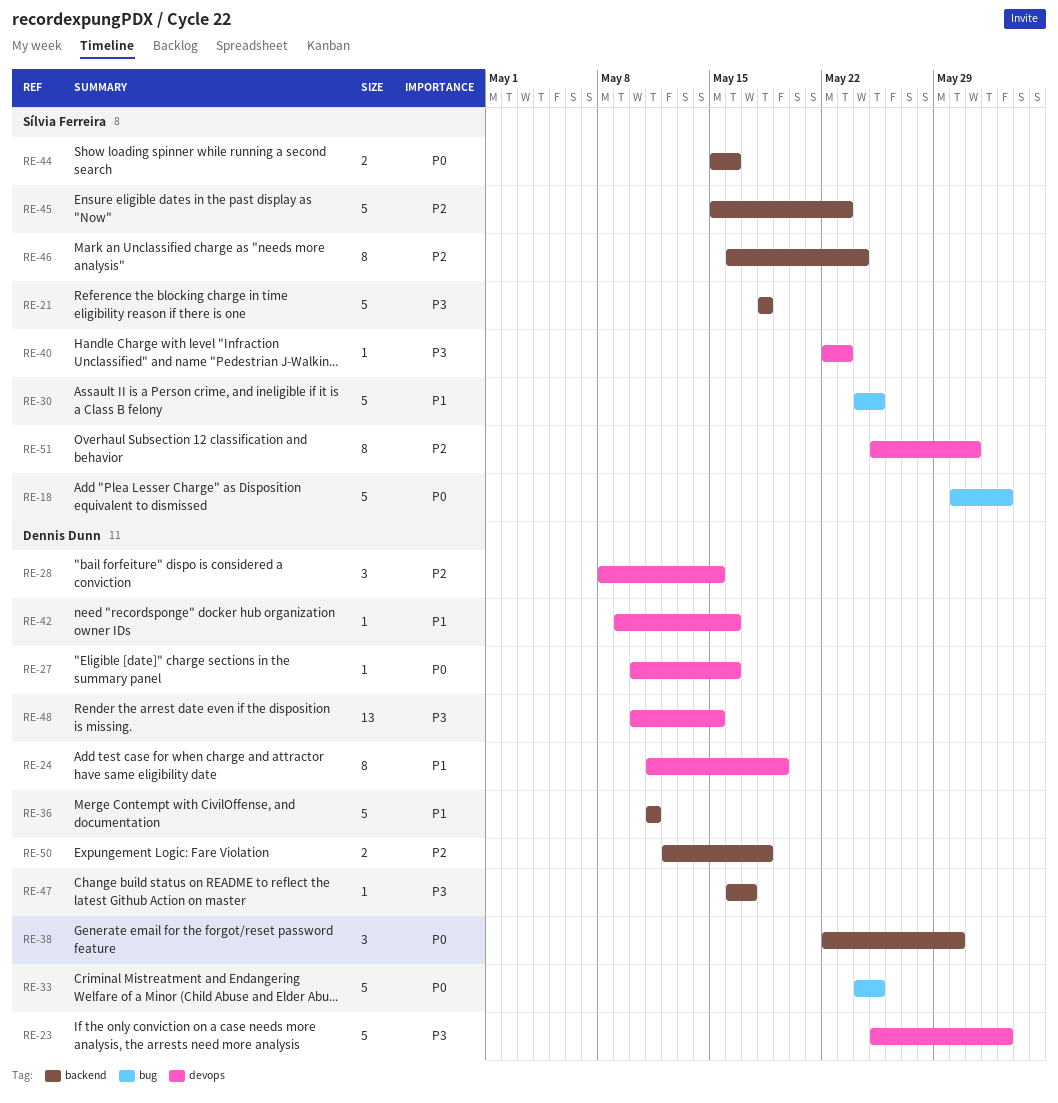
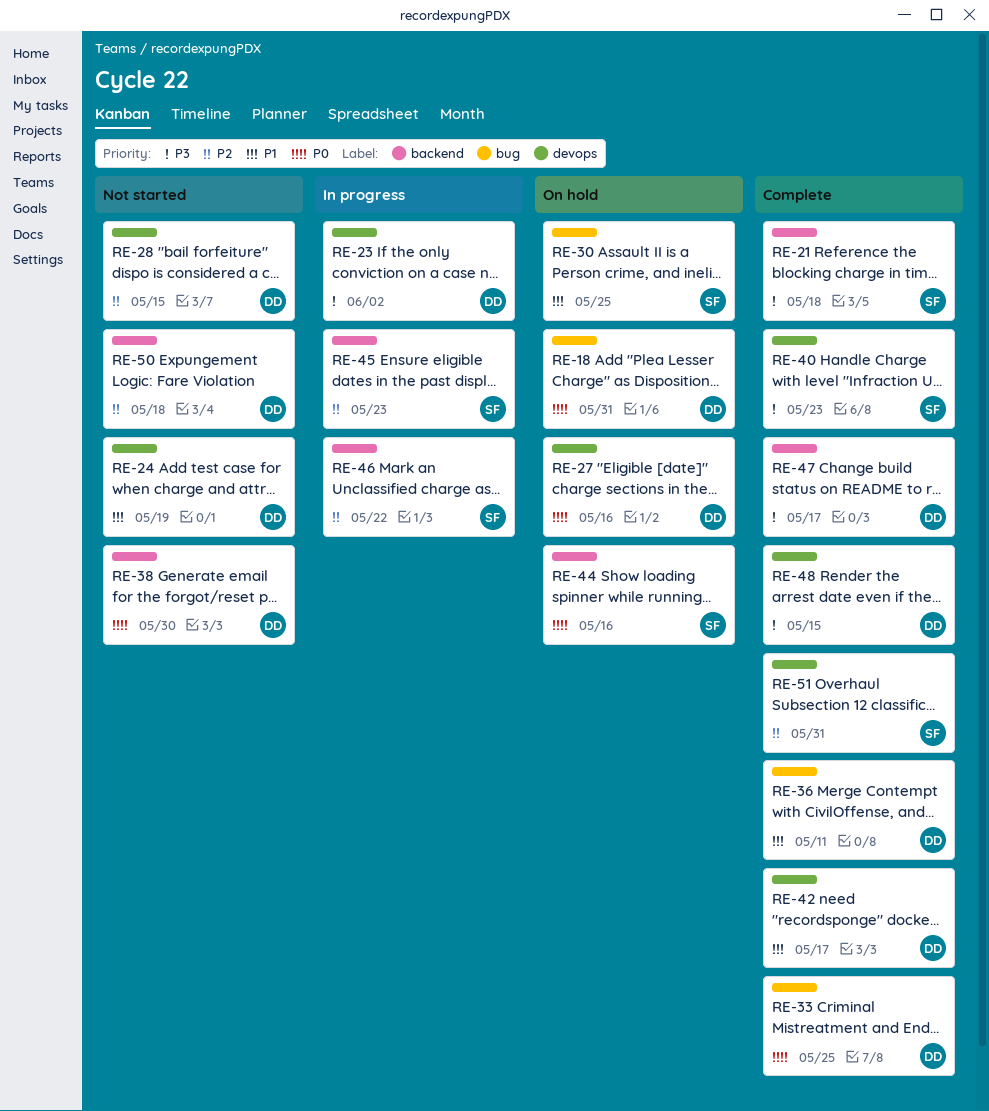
RE-18, owner: Sílvia Ferreira -> Dennis Dunn
RE-18, due: Jun 2 -> May 31
RE-36, label: backend -> bug
RE-42, due: May 16 -> May 17
RE-46, due: May 24 -> May 22

